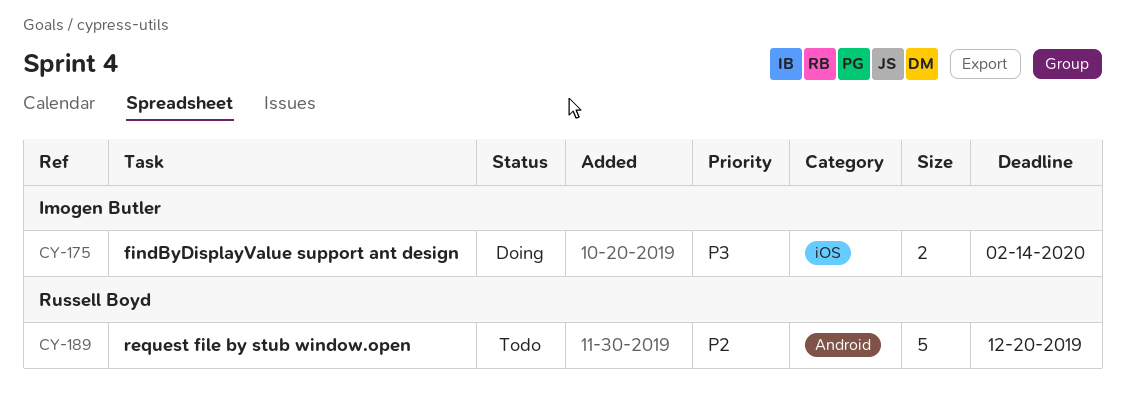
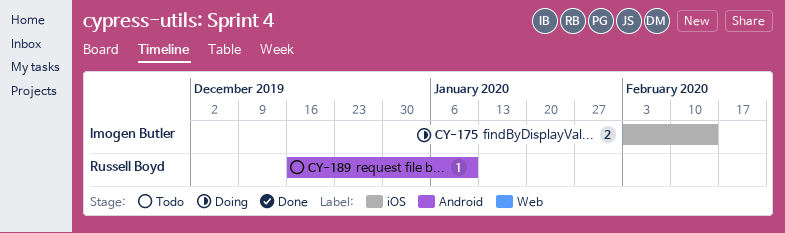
CY-189, estimate: 5 -> 1
CY-189, due: Dec 20 -> Jan 10

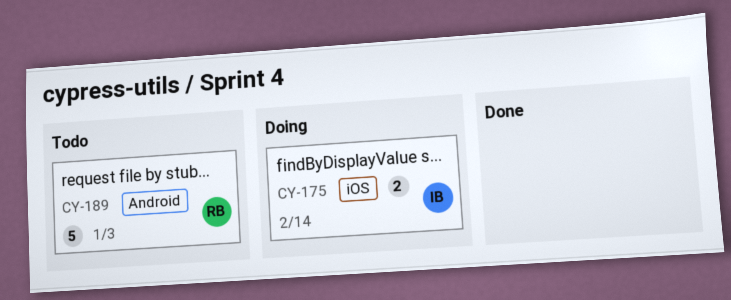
CY-189, estimate: 1 -> 5
CY-189, due: Jan 10 -> Jan 3

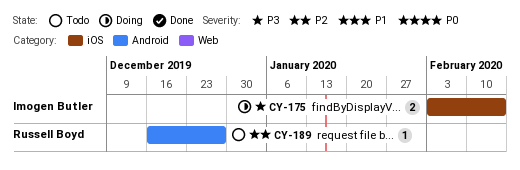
CY-189, estimate: 5 -> 1
CY-189, due: Jan 3 -> Dec 27

